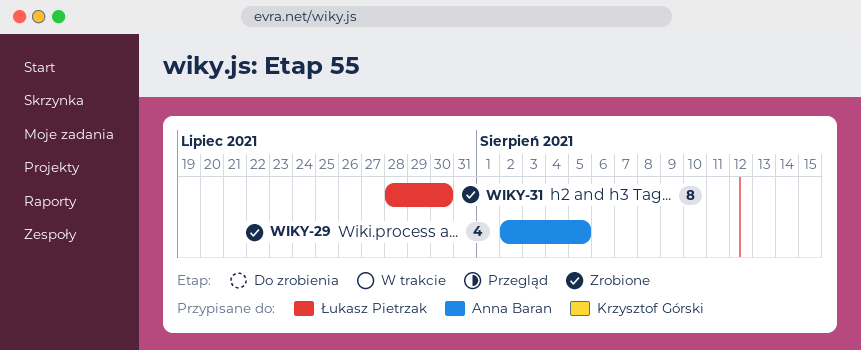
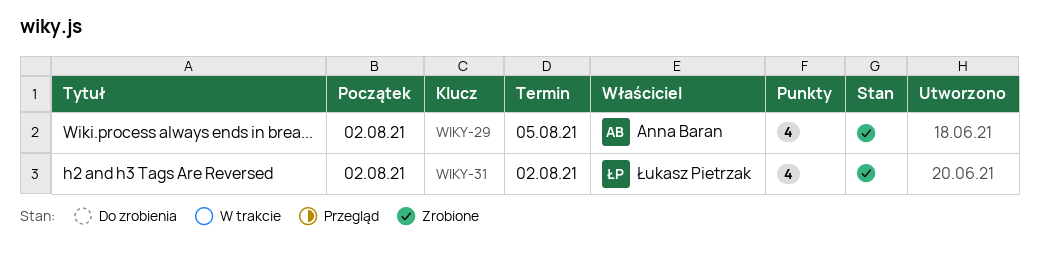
WIKY-31, estimate: 8 -> 4
WIKY-31, start: Jul 28 -> Aug 2
WIKY-31, due: Jul 30 -> Aug 2

